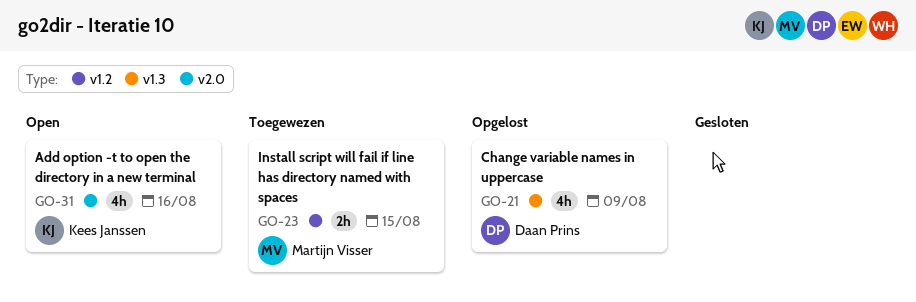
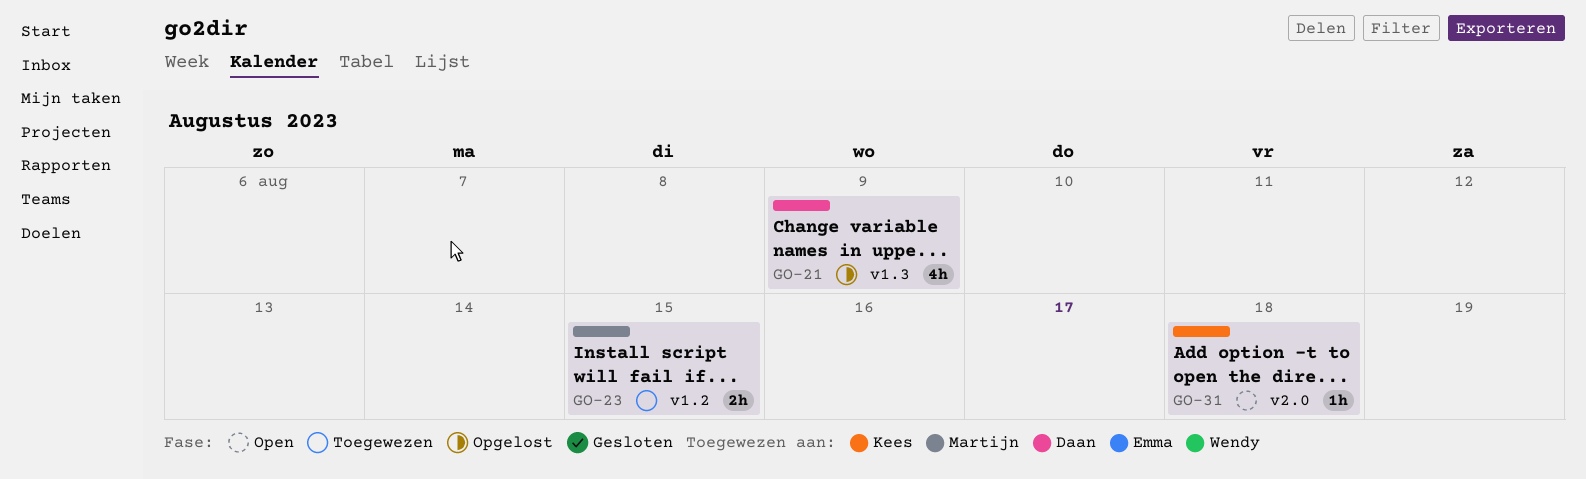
GO-31, estimate: 4h -> 1h
GO-31, due: Aug 16 -> Aug 18

